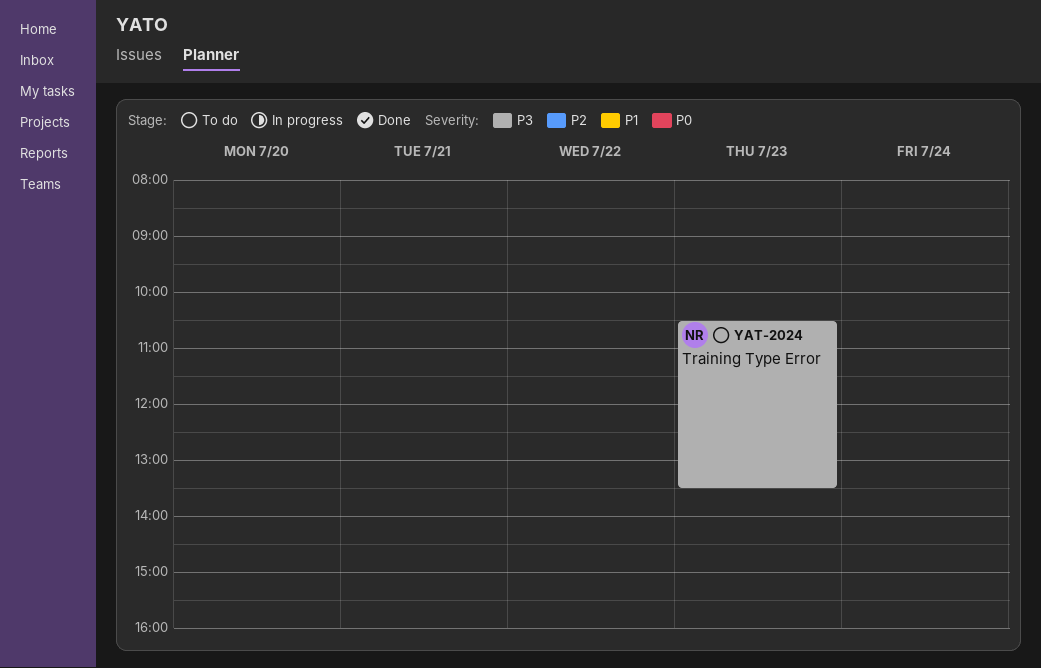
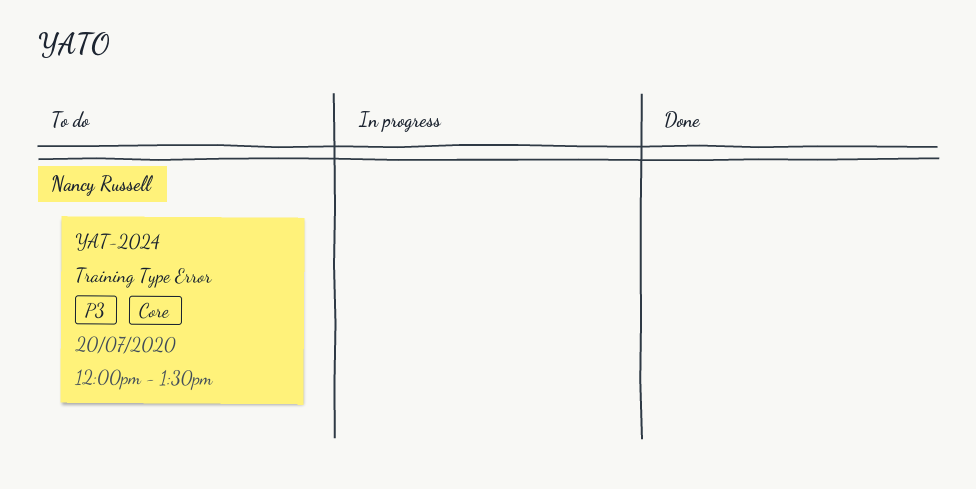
YAT-2024, day: Jul 23 -> Jul 20
YAT-2024, begins: 10:30 -> 12:00

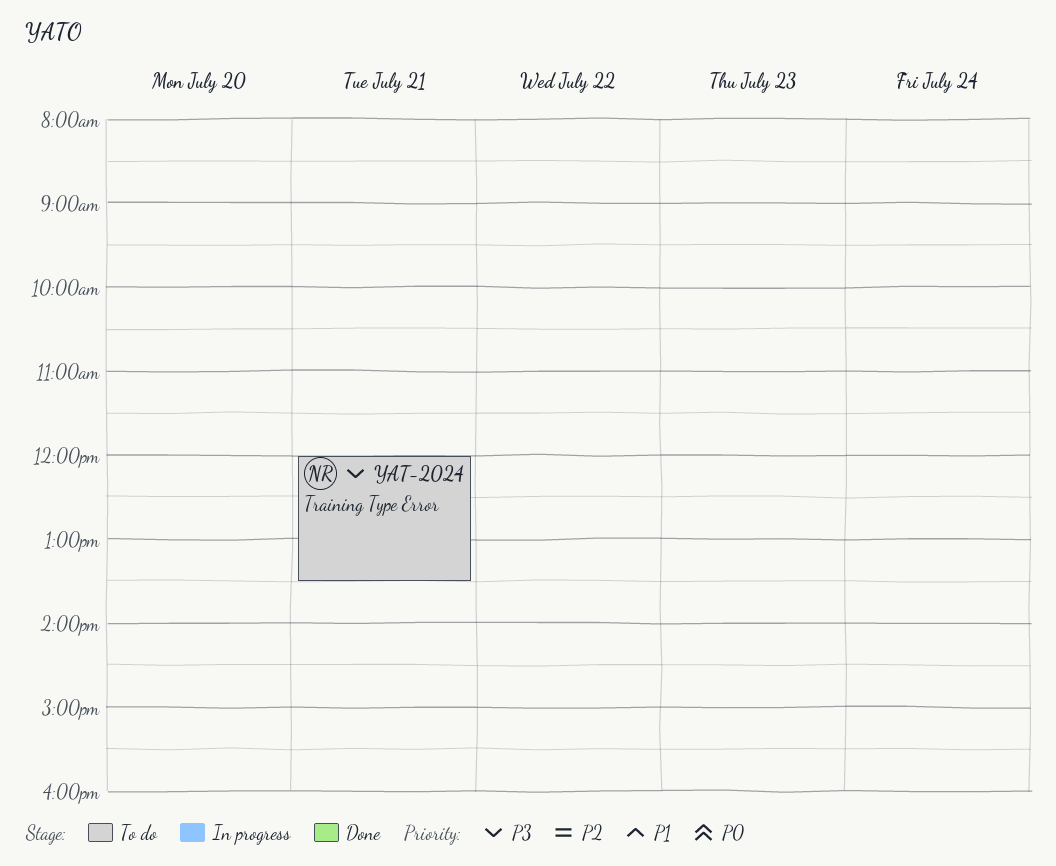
YAT-2024, day: Jul 20 -> Jul 21

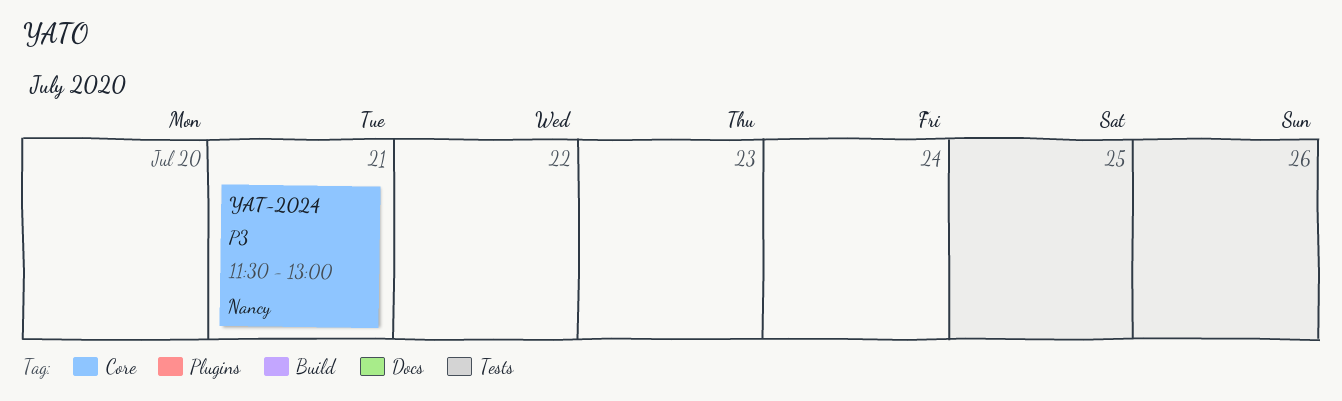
YAT-2024, begins: 12:00 -> 11:30
YAT-2024, ends: 13:30 -> 13:00

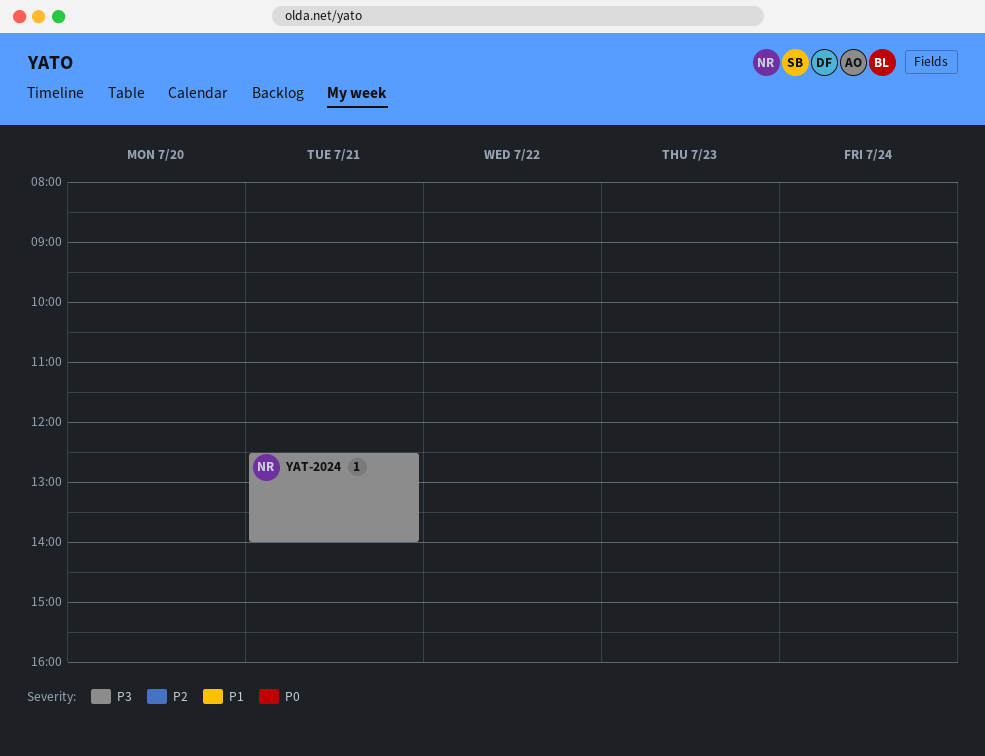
YAT-2024, begins: 11:30 -> 12:30
YAT-2024, ends: 13:00 -> 14:00

